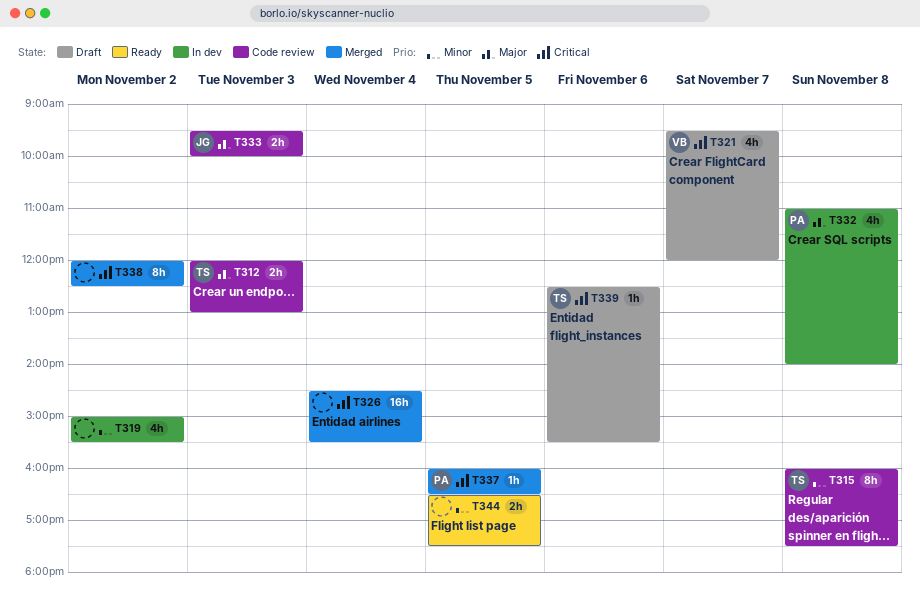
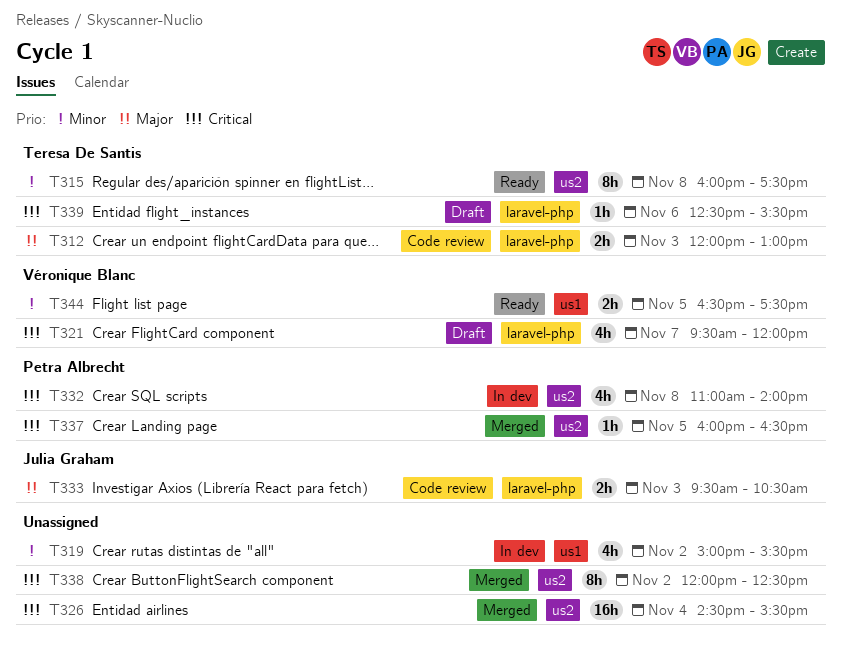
T315, status: Code review -> Ready
T332, priority: Major -> Critical
T333, ends: 10:00 -> 10:30
T344, owner: none -> Véronique Blanc

